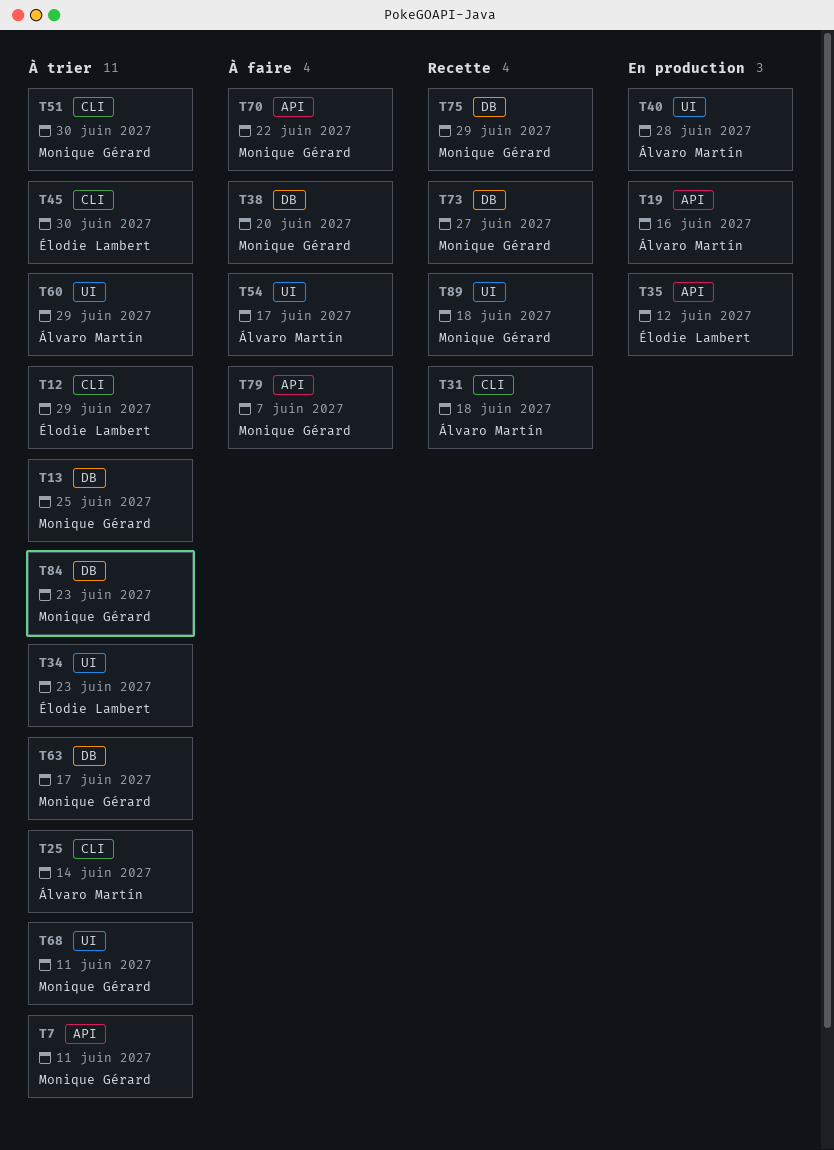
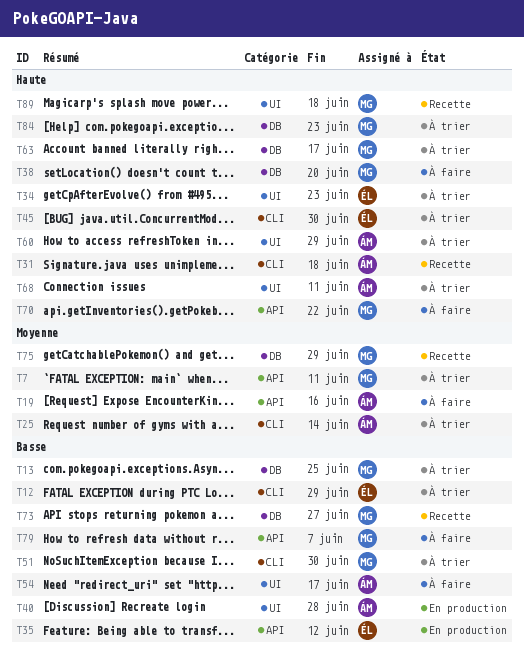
T19, status: En production -> À faire
T68, owner: Monique Gérard -> Álvaro Martín

